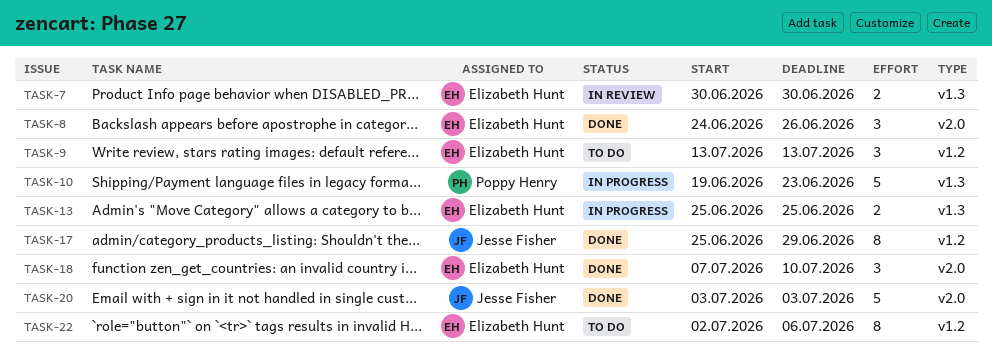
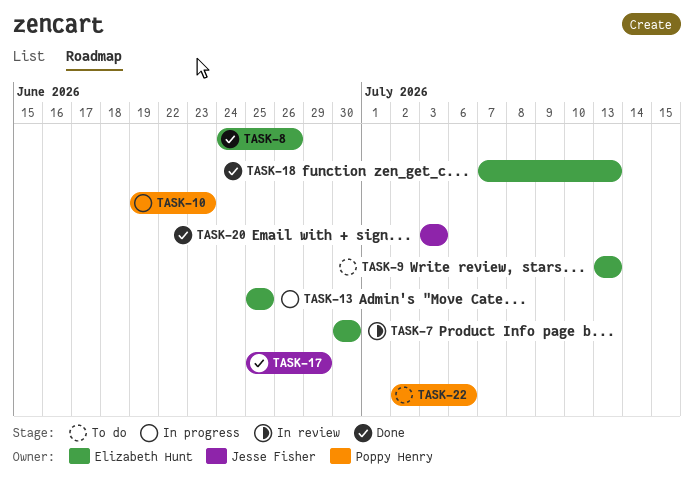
TASK-18, due: Jul 10 -> Jul 13
TASK-22, owner: Elizabeth Hunt -> Poppy Henry

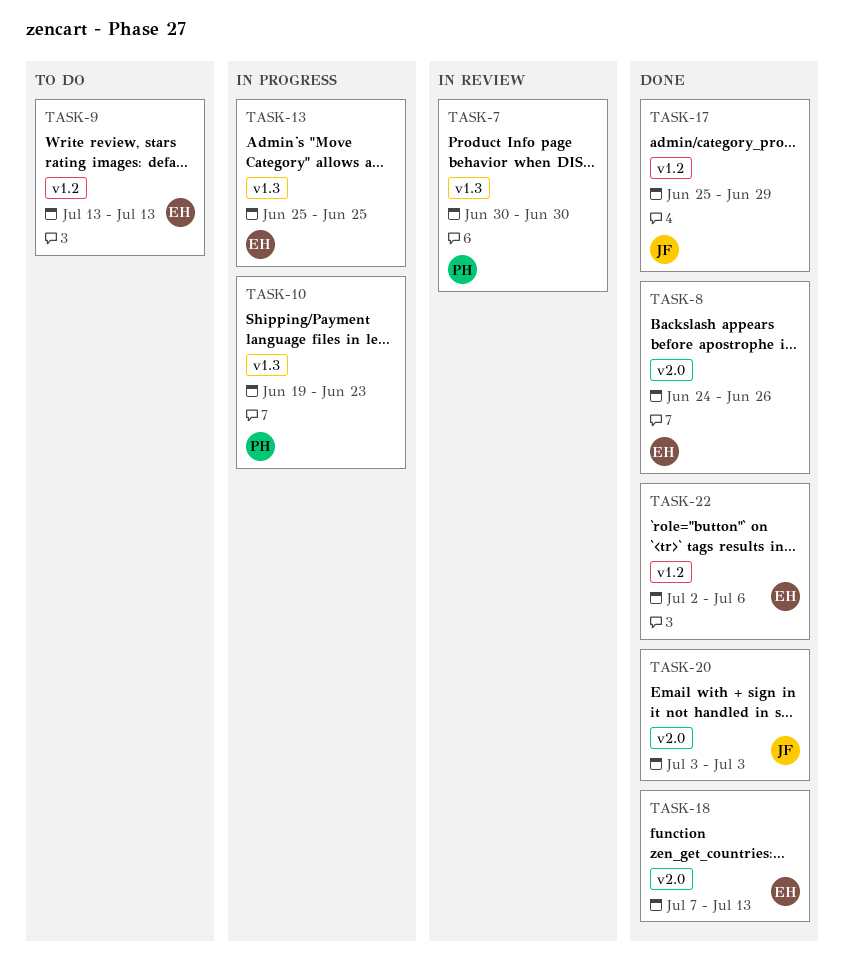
TASK-7, owner: Elizabeth Hunt -> Poppy Henry
TASK-22, status: To do -> Done
TASK-22, owner: Poppy Henry -> Elizabeth Hunt

